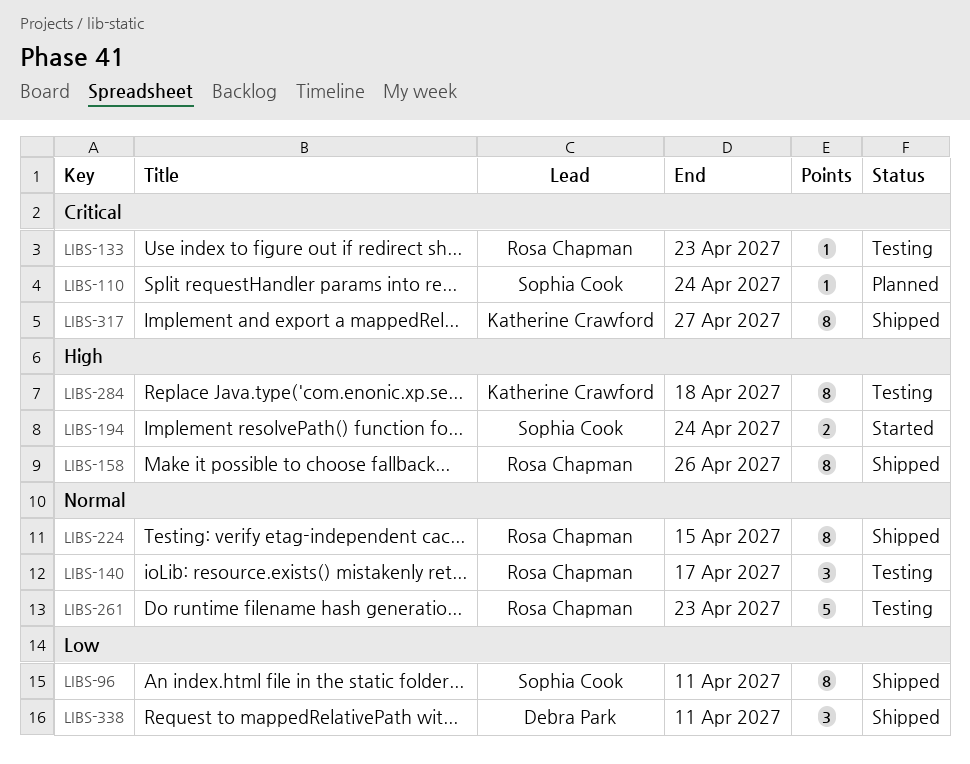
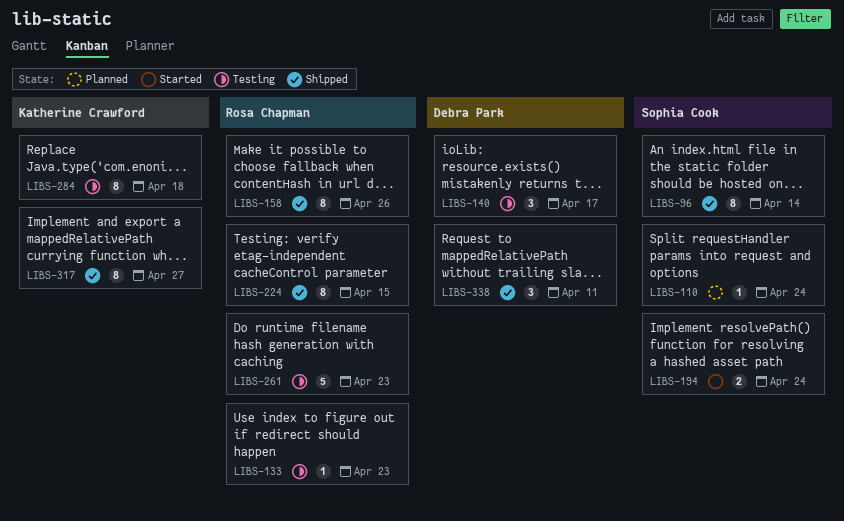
LIBS-96, due: Apr 11 -> Apr 14
LIBS-140, owner: Rosa Chapman -> Debra Park

